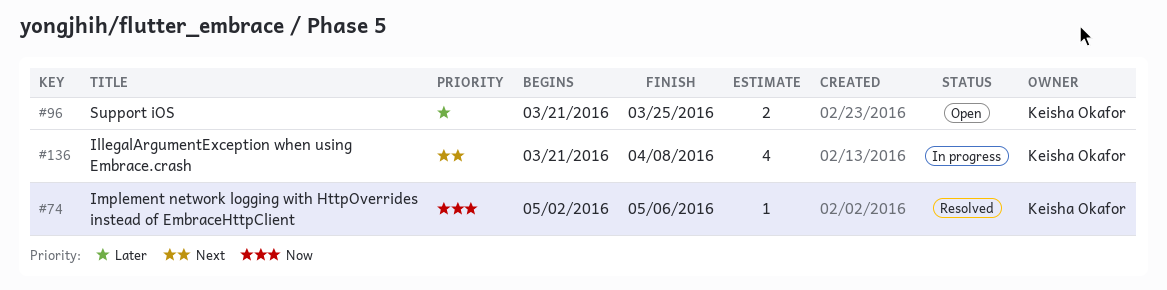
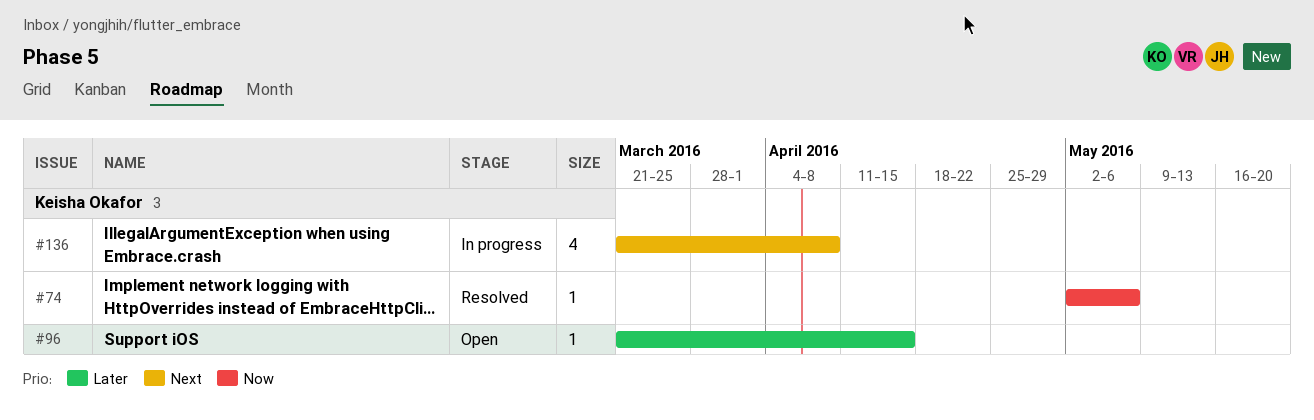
#96, estimate: 2 -> 1
#96, due: Mar 25 -> Apr 15

